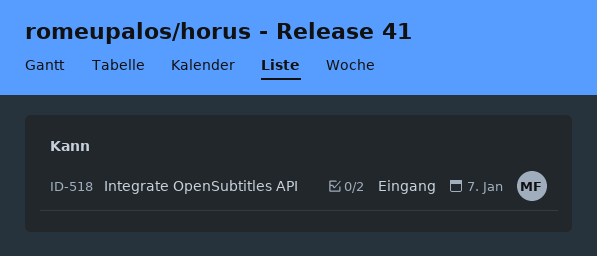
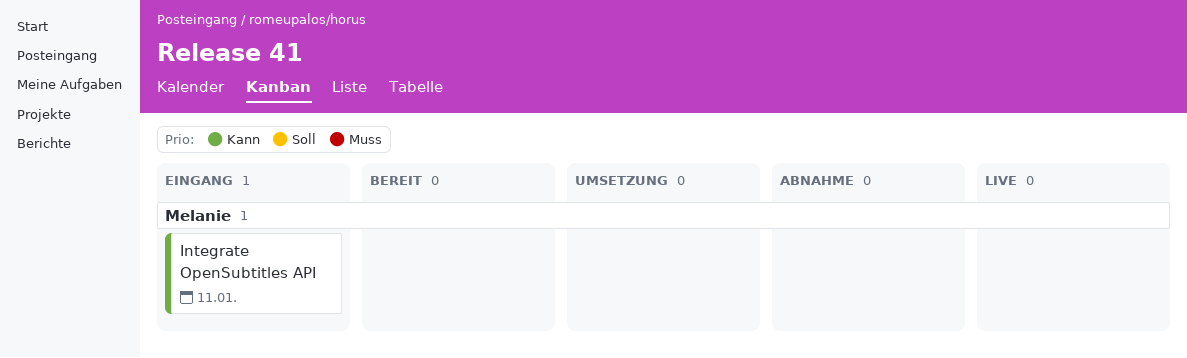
Integrate OpenSubtitles API, due: Jan 7 -> Jan 11

